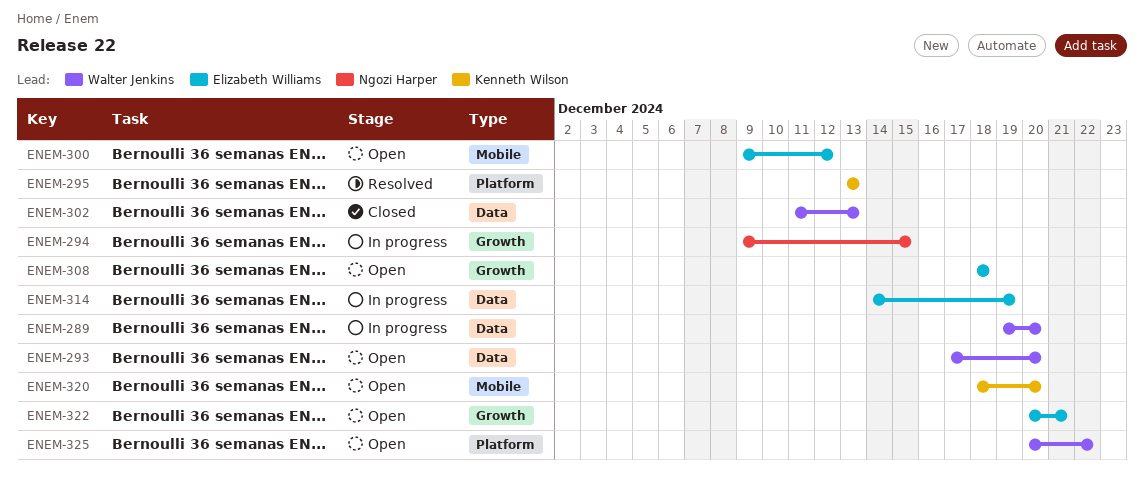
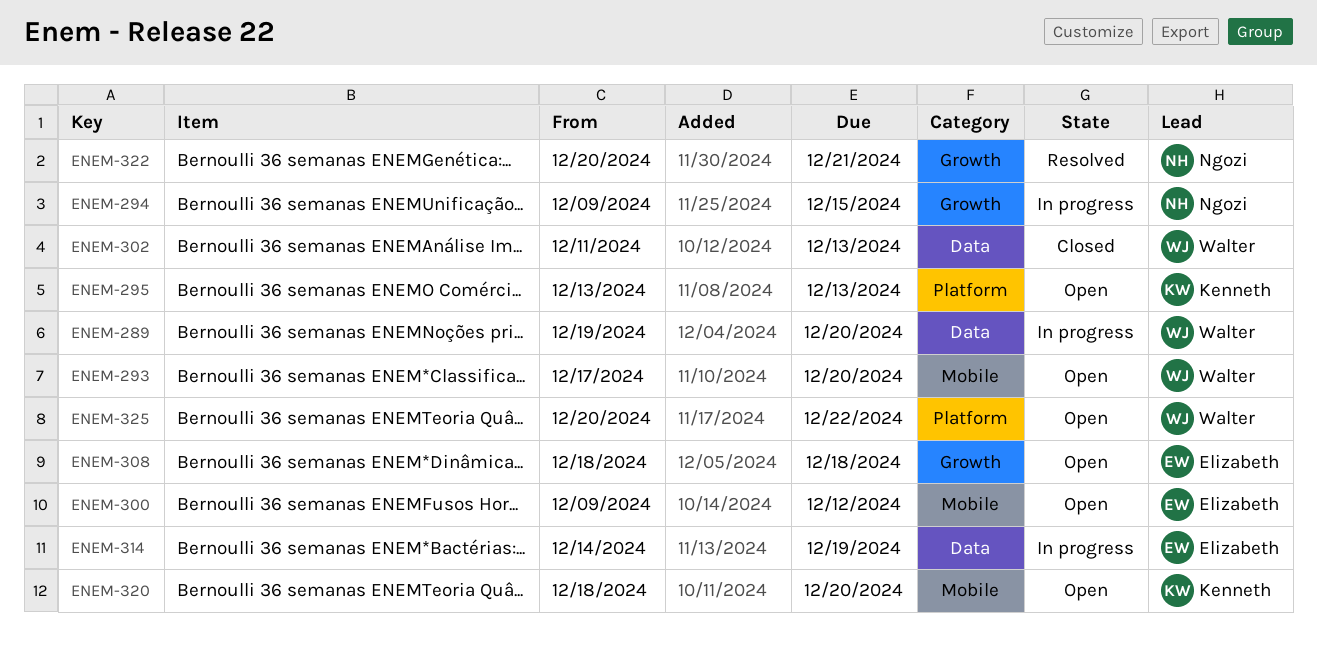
ENEM-293, label: Data -> Mobile
ENEM-295, status: Resolved -> Open
ENEM-322, status: Open -> Resolved
ENEM-322, owner: Elizabeth Williams -> Ngozi Harper

